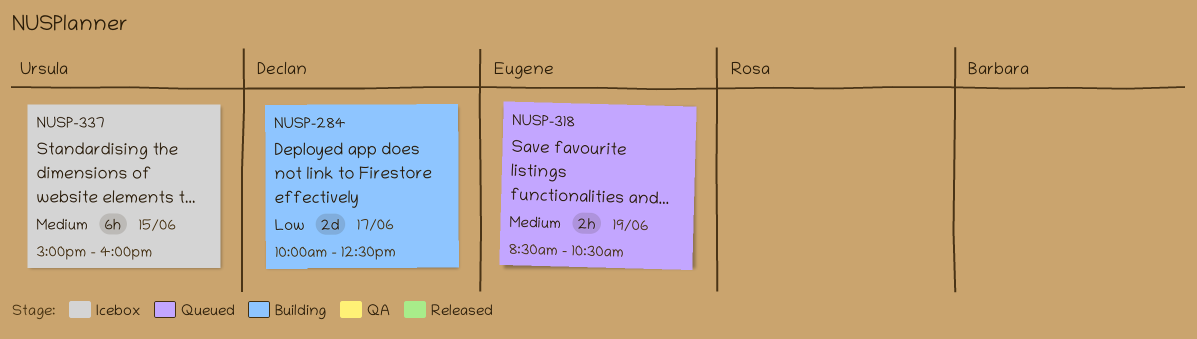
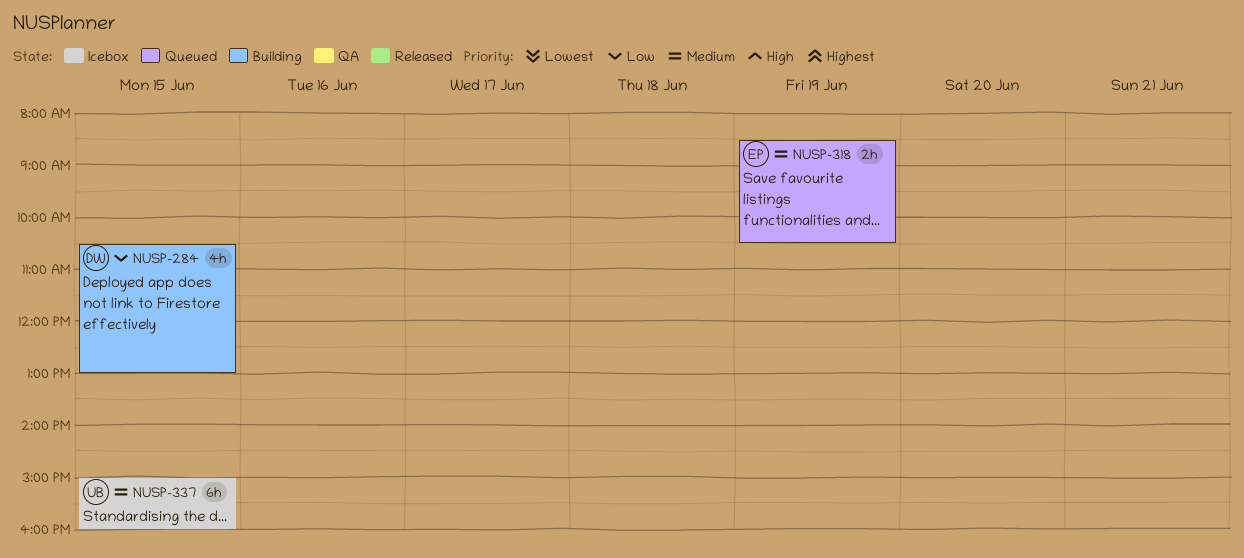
NUSP-284, estimate: 2d -> 4h
NUSP-284, day: Jun 17 -> Jun 15
NUSP-284, begins: 10:00 -> 10:30
NUSP-284, ends: 12:30 -> 13:00

